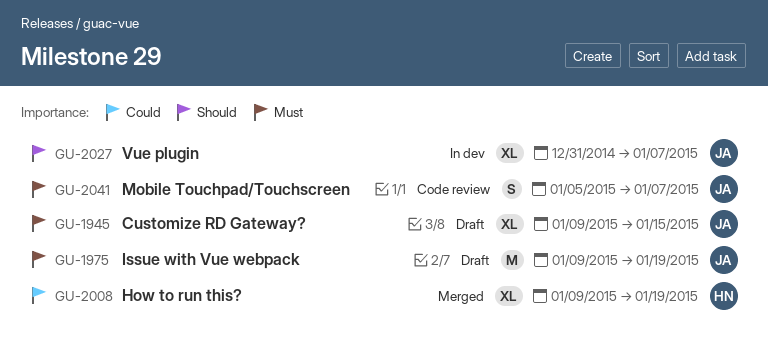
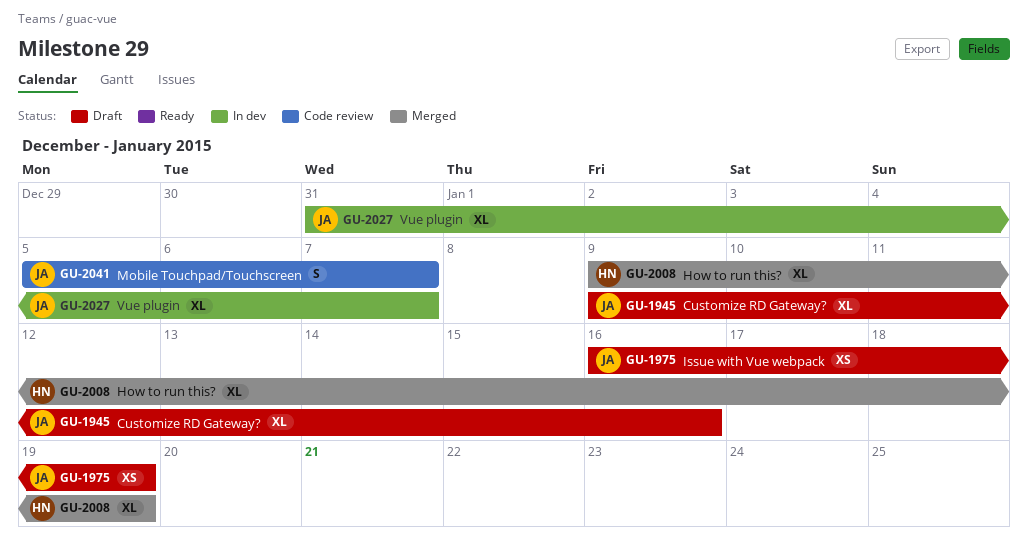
GU-1945, due: Jan 15 -> Jan 16
GU-1975, estimate: M -> XS
GU-1975, start: Jan 9 -> Jan 16

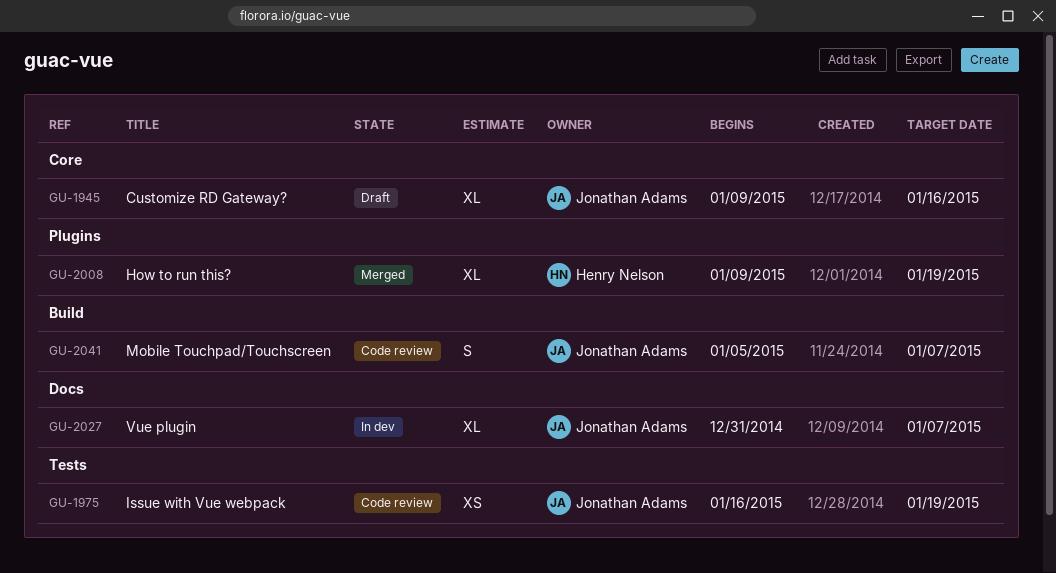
GU-1975, status: Draft -> Code review

